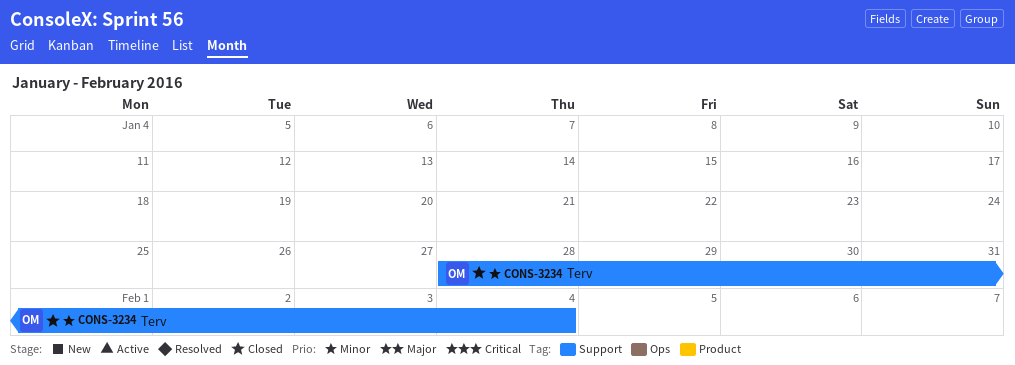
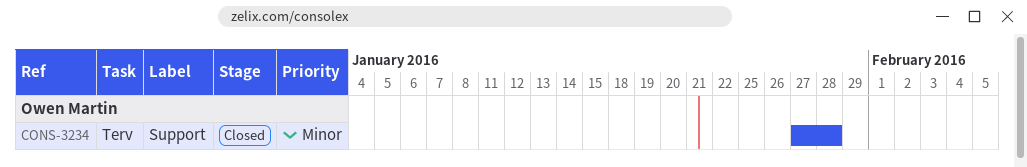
CONS-3234, start: Jan 28 -> Jan 27
CONS-3234, due: Feb 4 -> Jan 28

